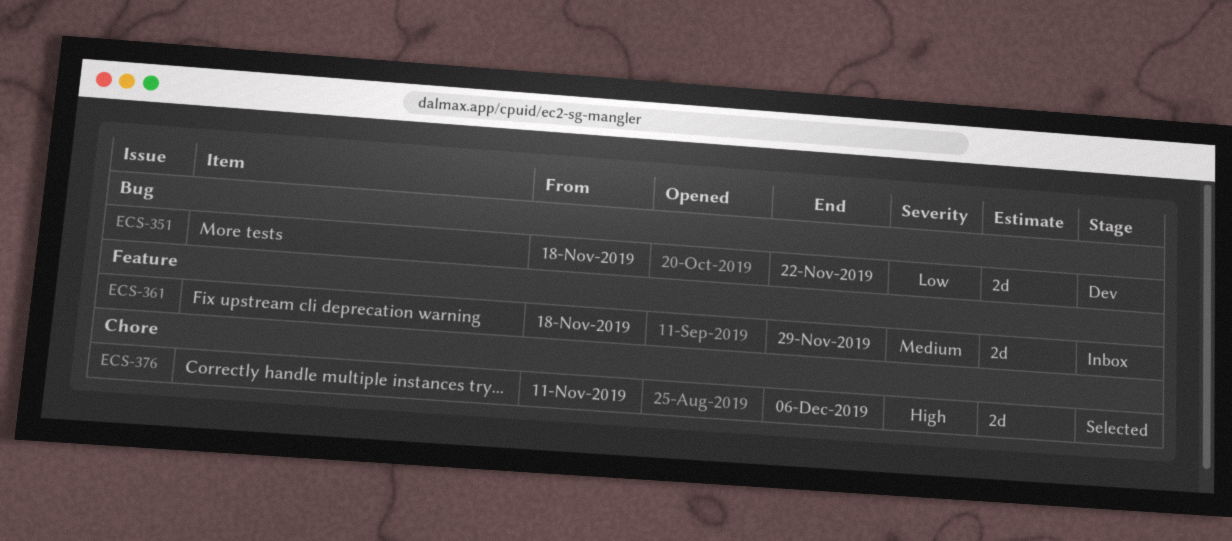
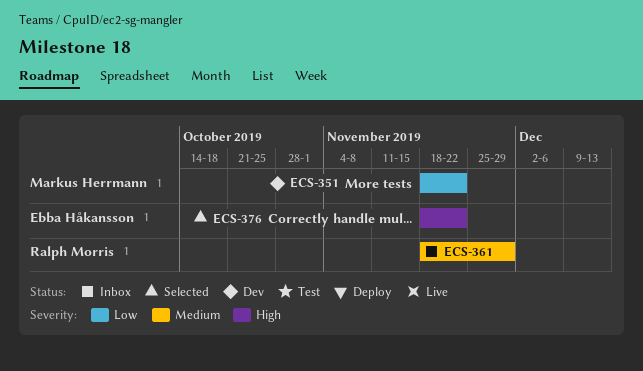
ECS-376, start: Nov 11 -> Nov 18
ECS-376, due: Dec 6 -> Nov 22

